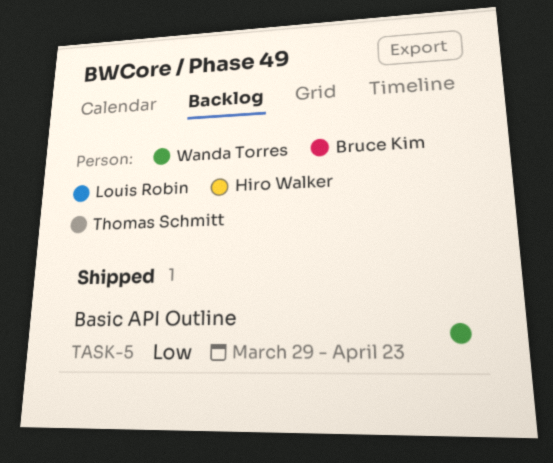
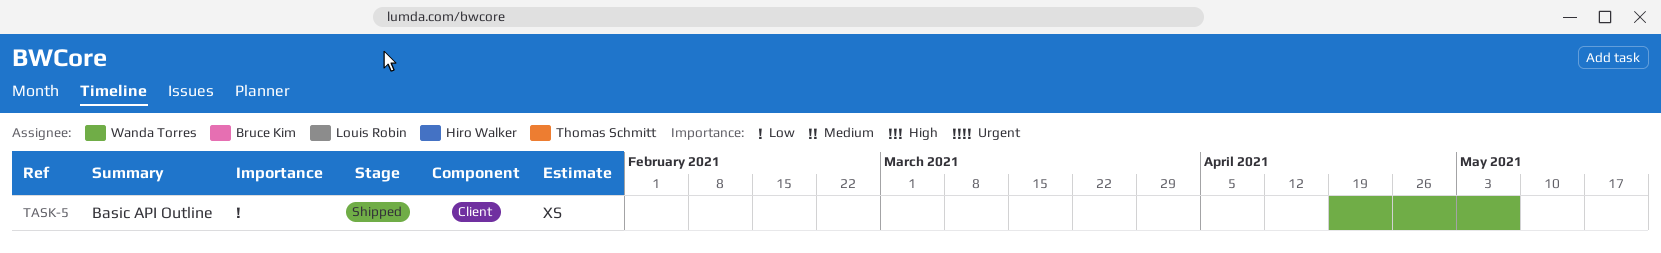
TASK-5, start: Mar 29 -> Apr 19
TASK-5, due: Apr 23 -> May 7

